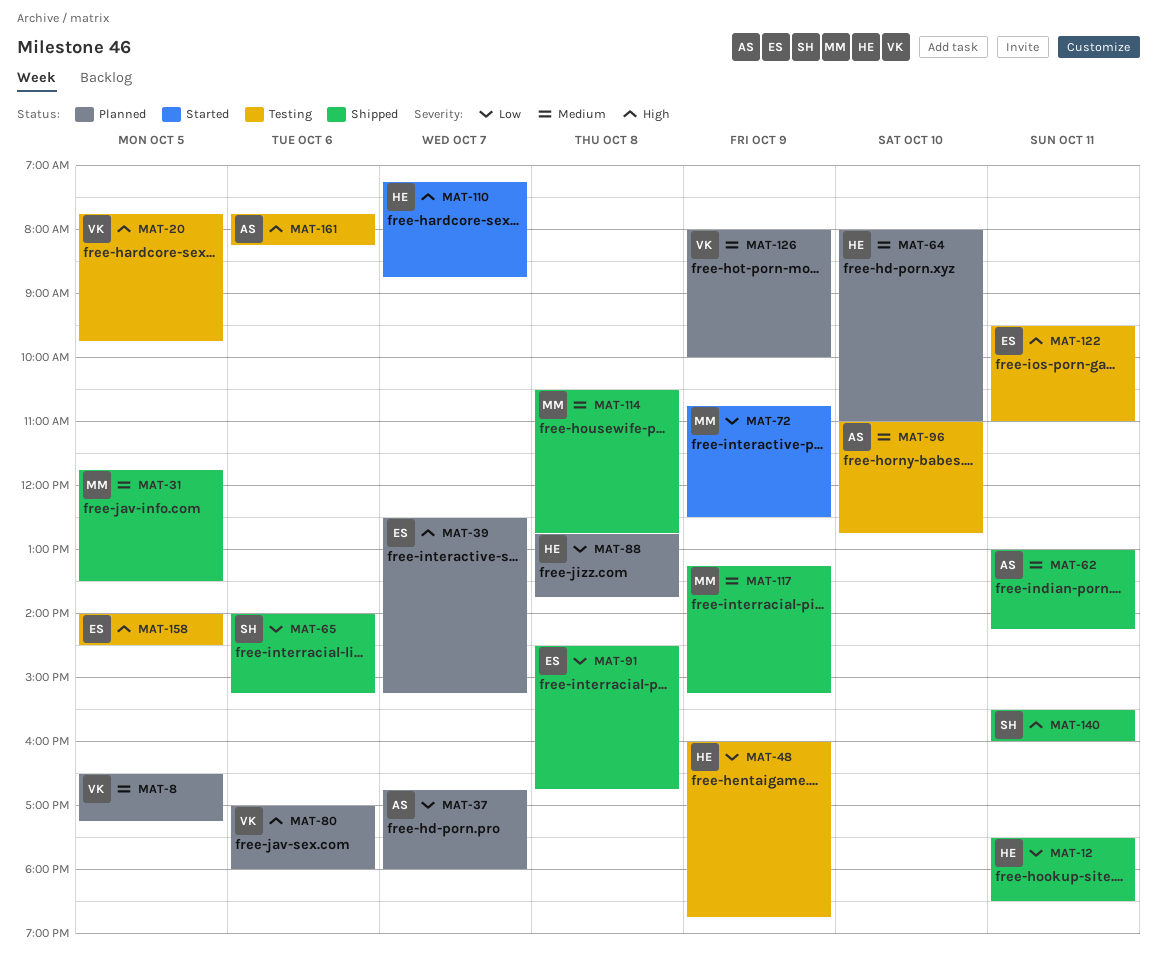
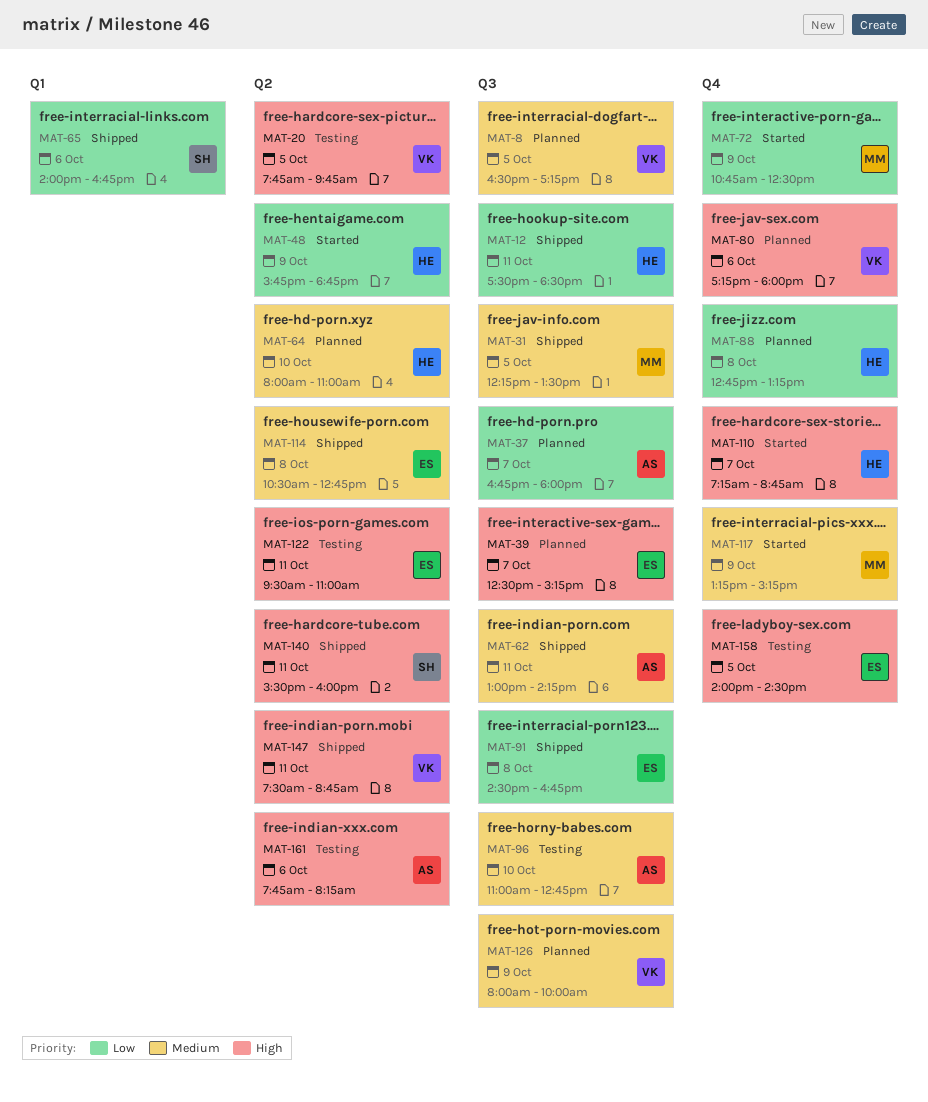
MAT-31, begins: 11:45 -> 12:15
MAT-48, status: Testing -> Started
MAT-48, begins: 16:00 -> 15:45
MAT-65, ends: 15:15 -> 16:45
MAT-80, begins: 17:00 -> 17:15
MAT-88, ends: 13:45 -> 13:15
MAT-114, owner: MM -> ES
MAT-117, status: Shipped -> Started
MAT-147: none -> present

